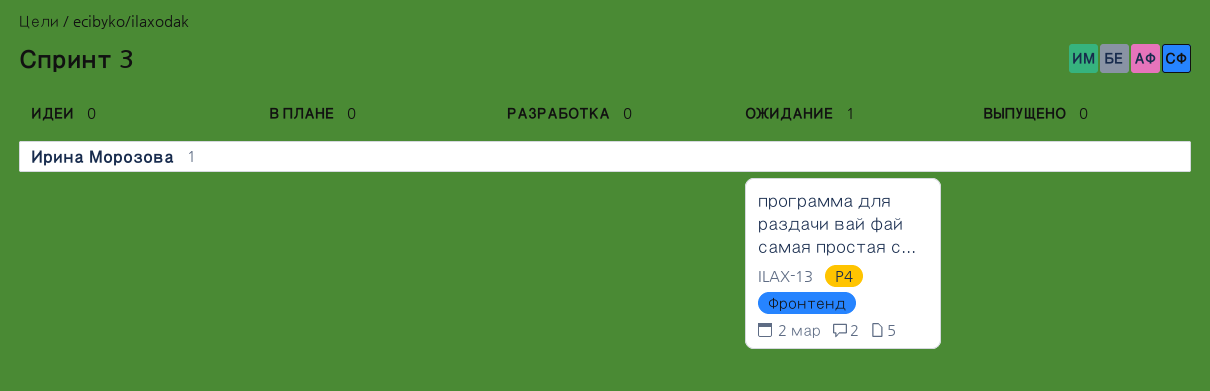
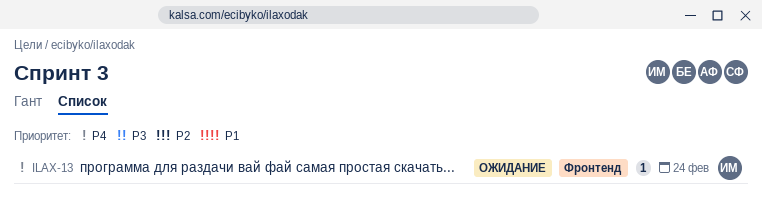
ILAX-13, due: Mar 2 -> Feb 24

